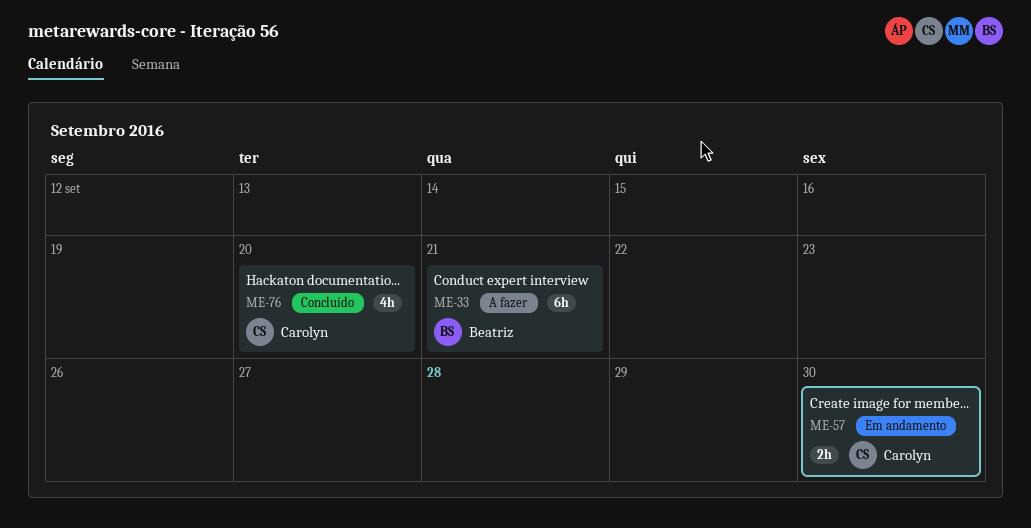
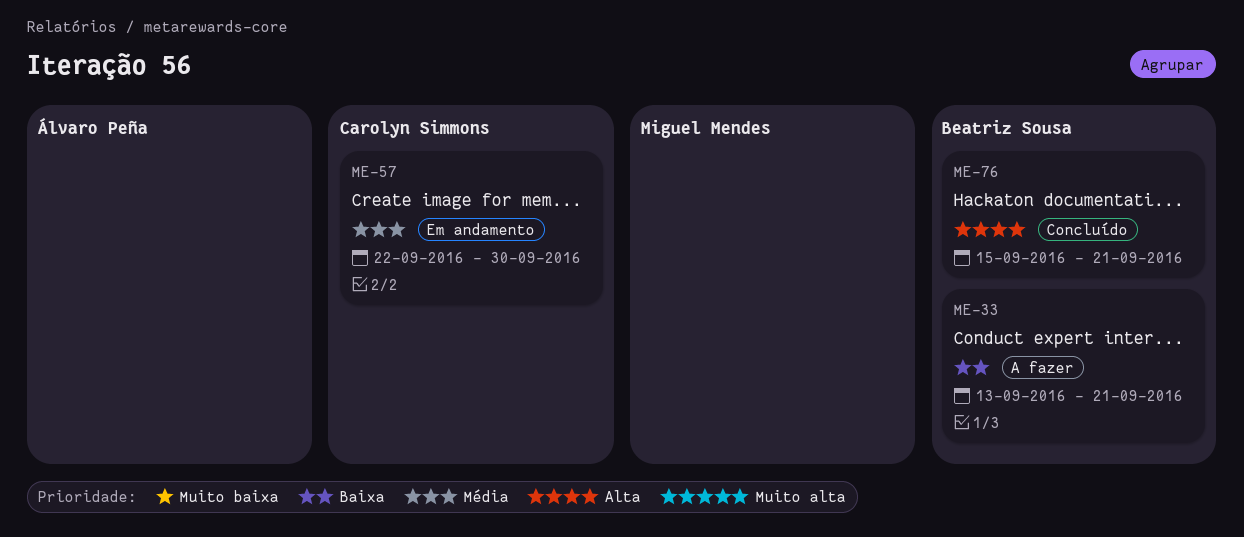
ME-76, owner: Carolyn Simmons -> Beatriz Sousa
ME-76, due: Sep 20 -> Sep 21

